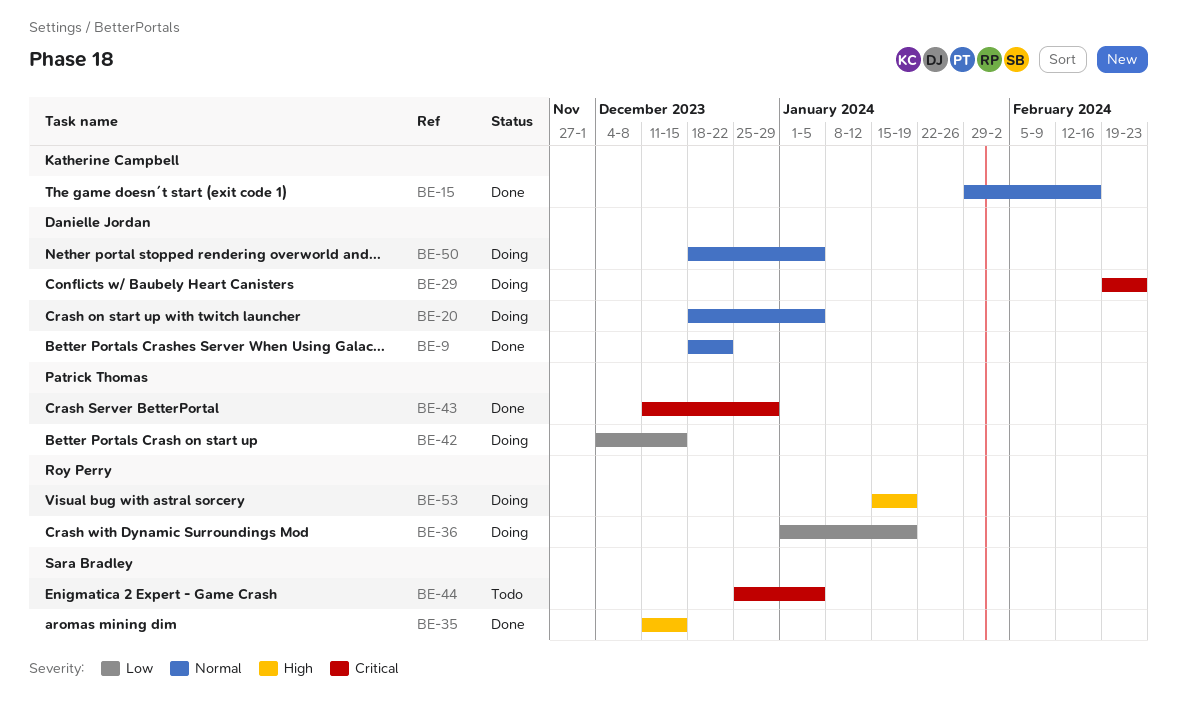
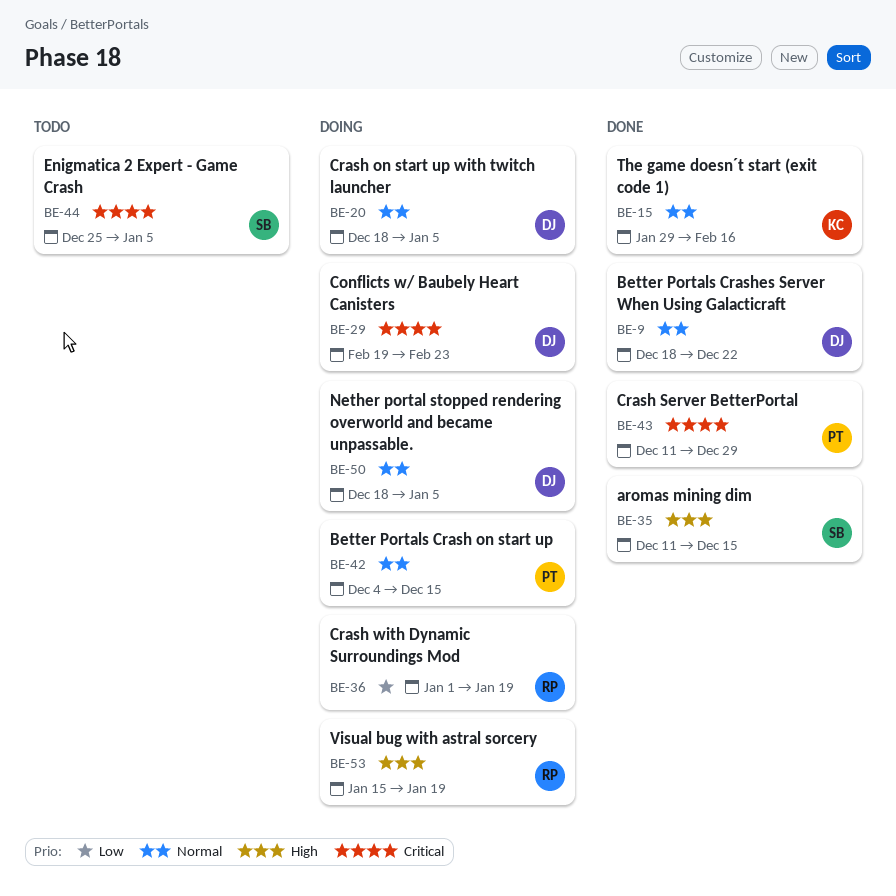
BE-42, priority: Low -> Normal

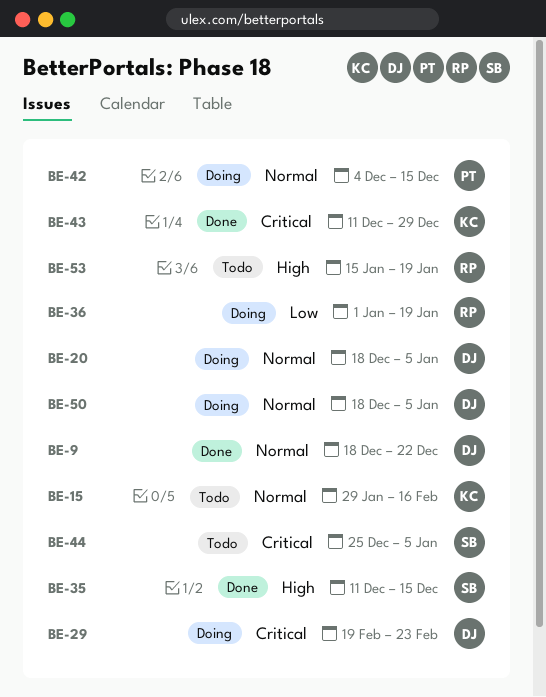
BE-15, status: Done -> Todo
BE-43, owner: PT -> KC
BE-53, status: Doing -> Todo

